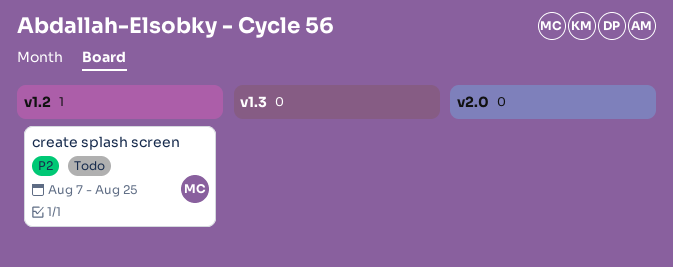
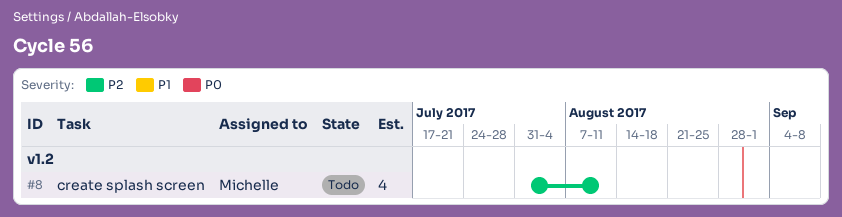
create splash screen, start: Aug 7 -> Jul 31
create splash screen, due: Aug 25 -> Aug 11

